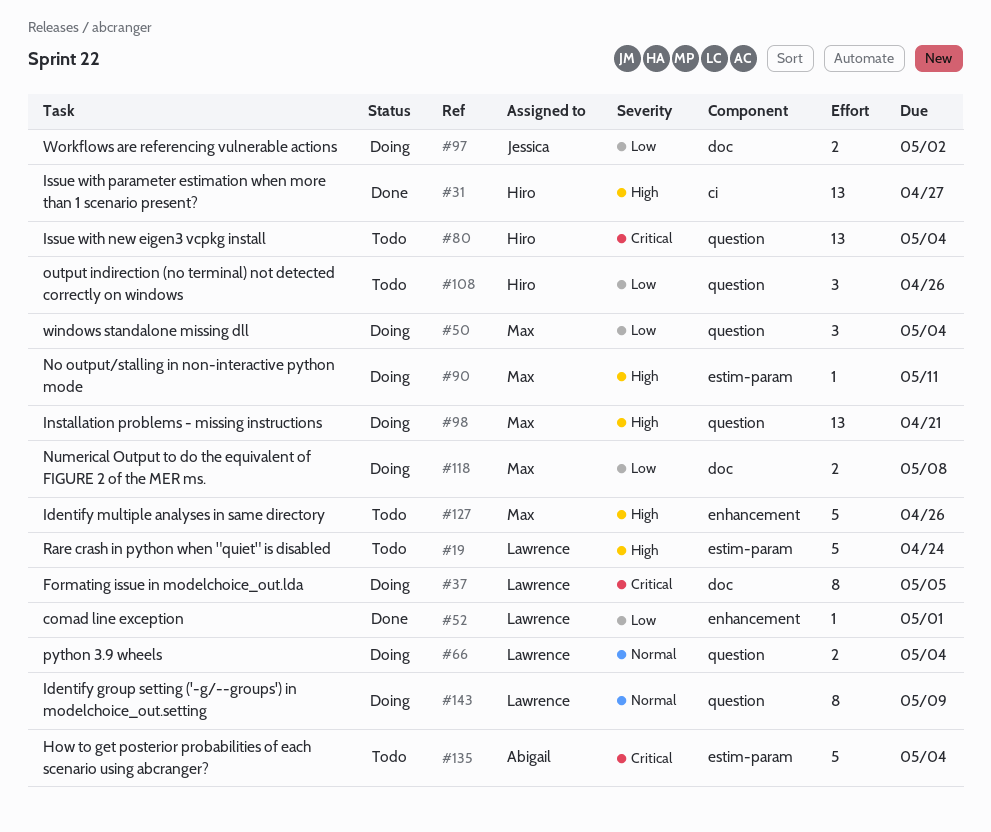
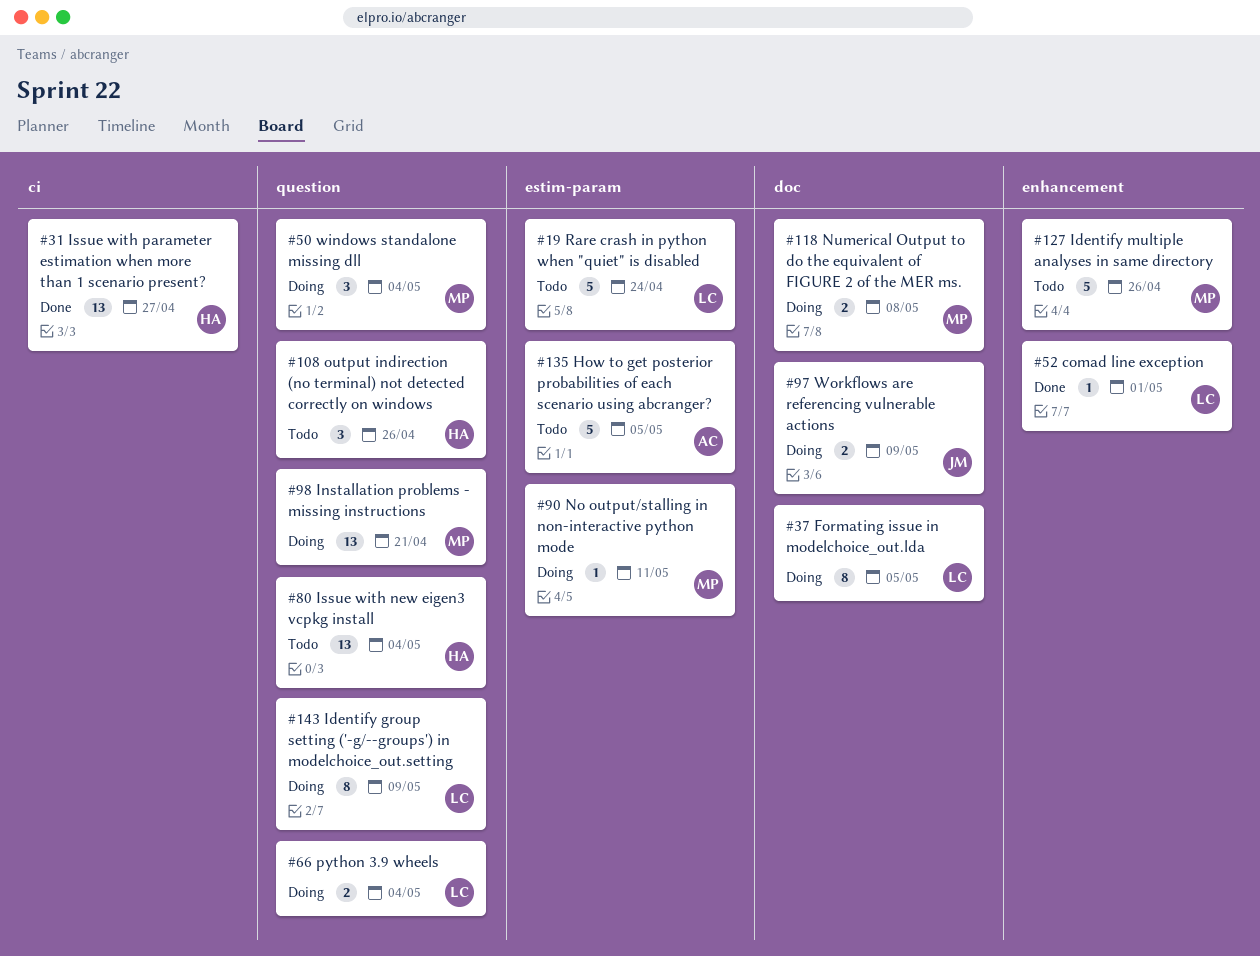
#97, due: May 2 -> May 9
#135, due: May 4 -> May 5

